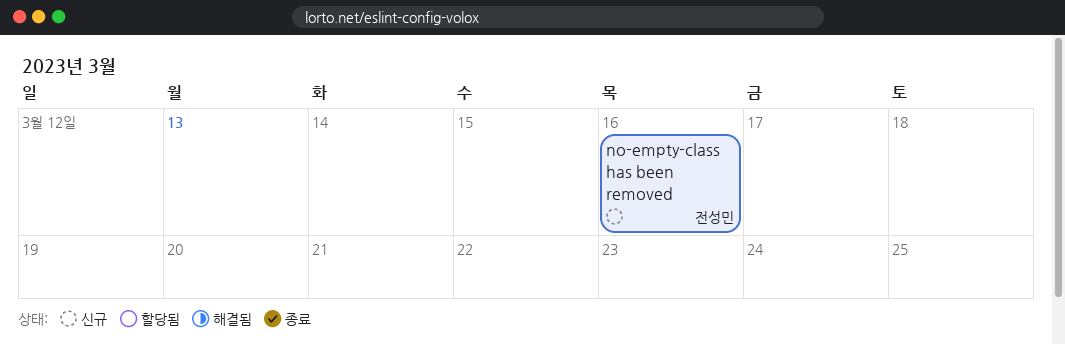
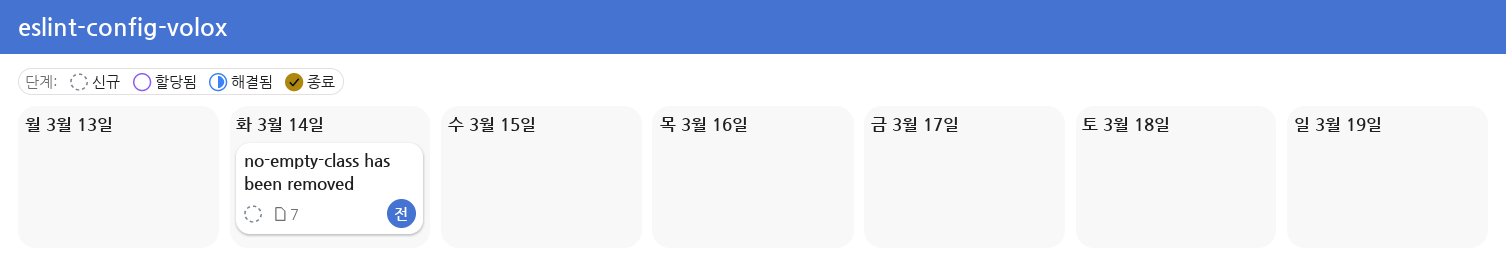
no-empty-class has been removed, due: Mar 16 -> Mar 14

